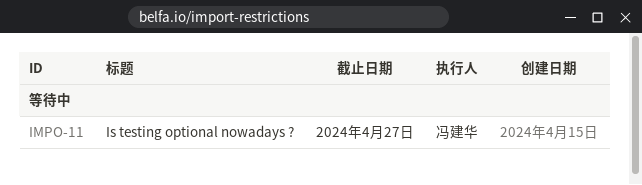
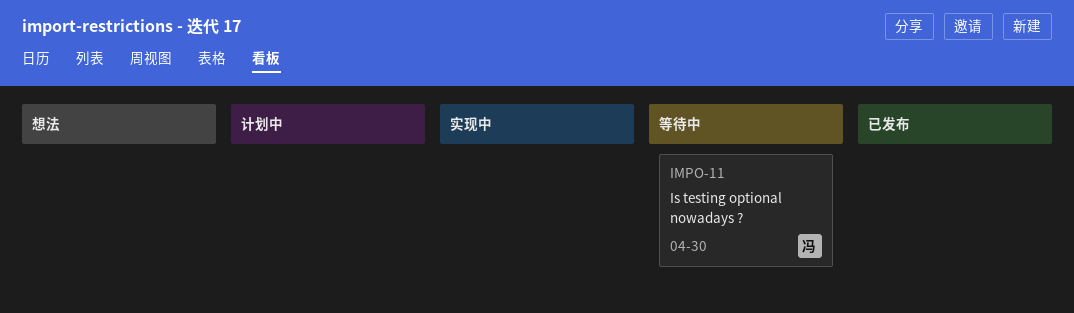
IMPO-11, due: Apr 27 -> Apr 30

